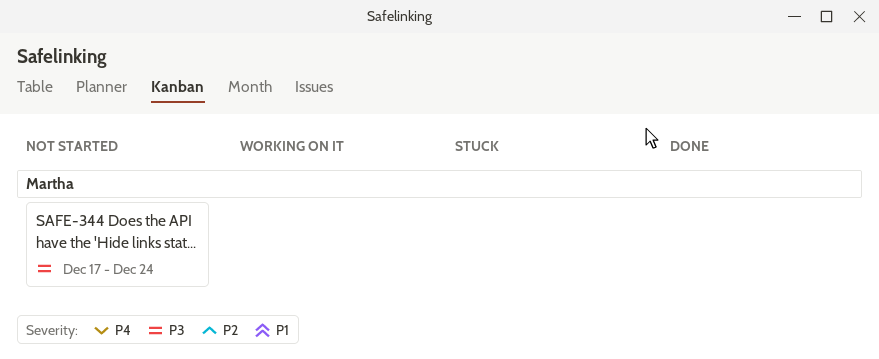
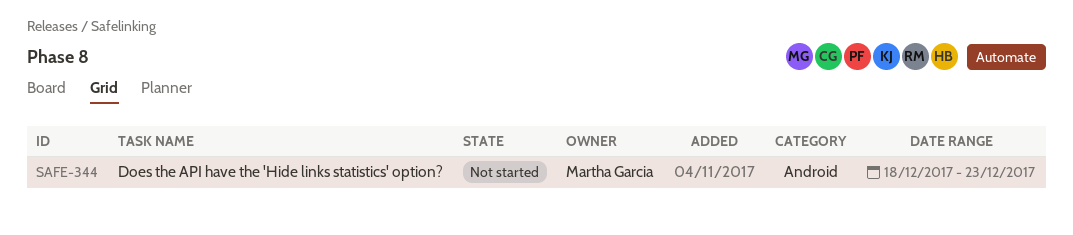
SAFE-344, start: Dec 17 -> Dec 18
SAFE-344, due: Dec 24 -> Dec 23

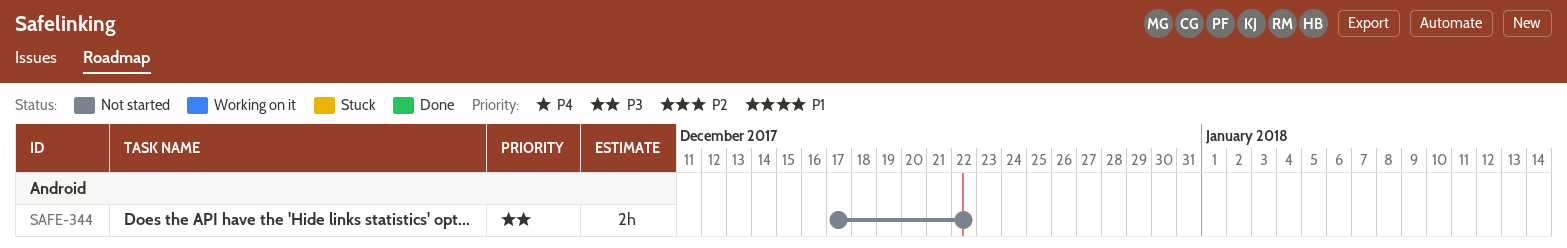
SAFE-344, start: Dec 18 -> Dec 17
SAFE-344, due: Dec 23 -> Dec 22

